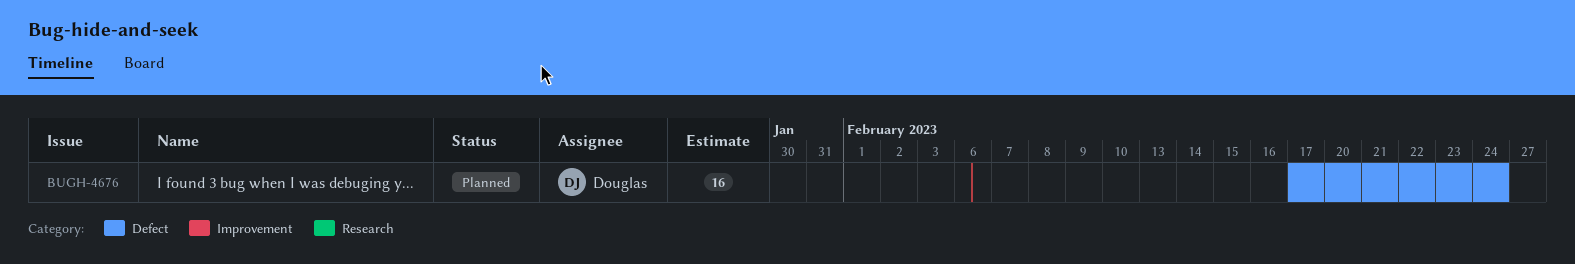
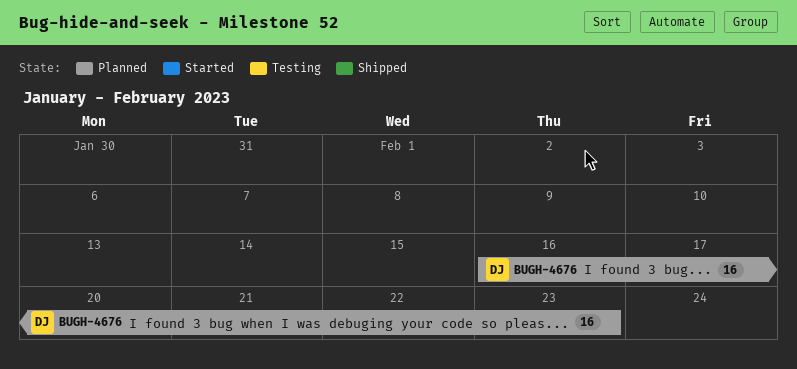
BUGH-4676, start: Feb 17 -> Feb 16
BUGH-4676, due: Feb 24 -> Feb 23

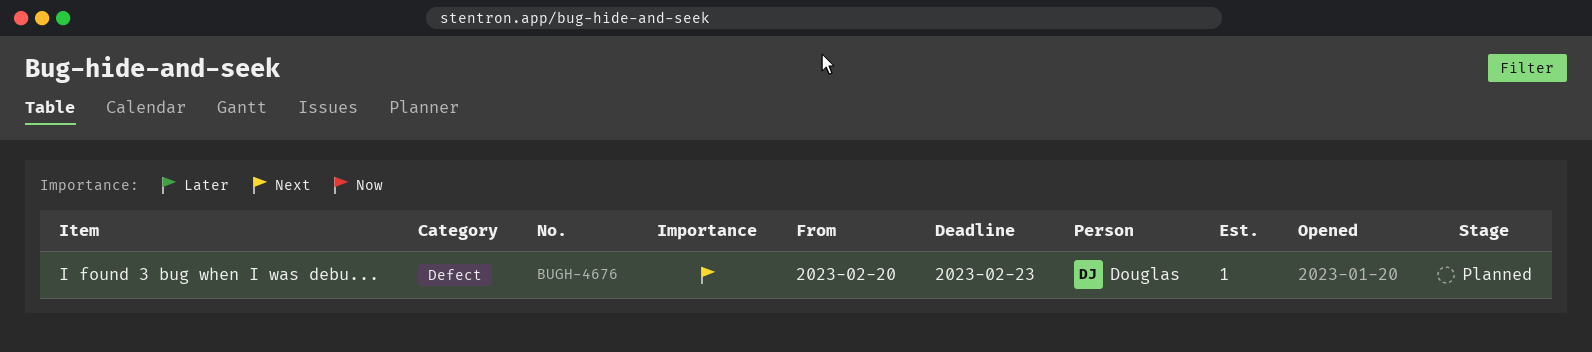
BUGH-4676, estimate: 16 -> 1
BUGH-4676, start: Feb 16 -> Feb 20

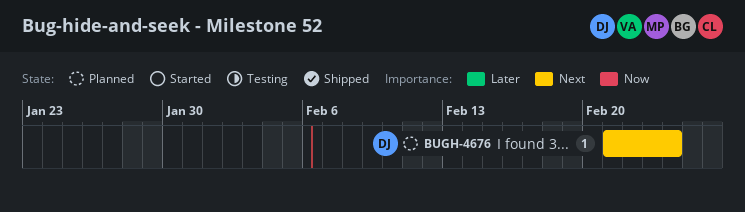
BUGH-4676, start: Feb 20 -> Feb 21
BUGH-4676, due: Feb 23 -> Feb 24

